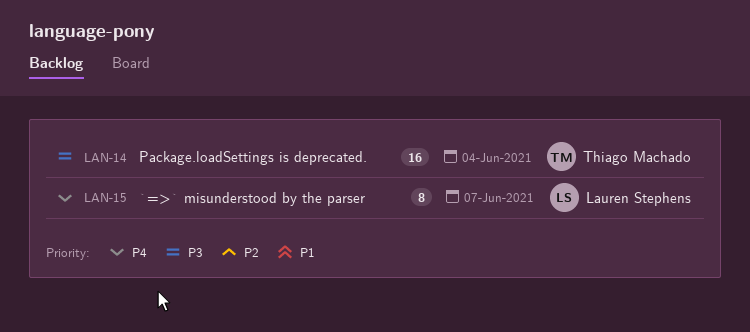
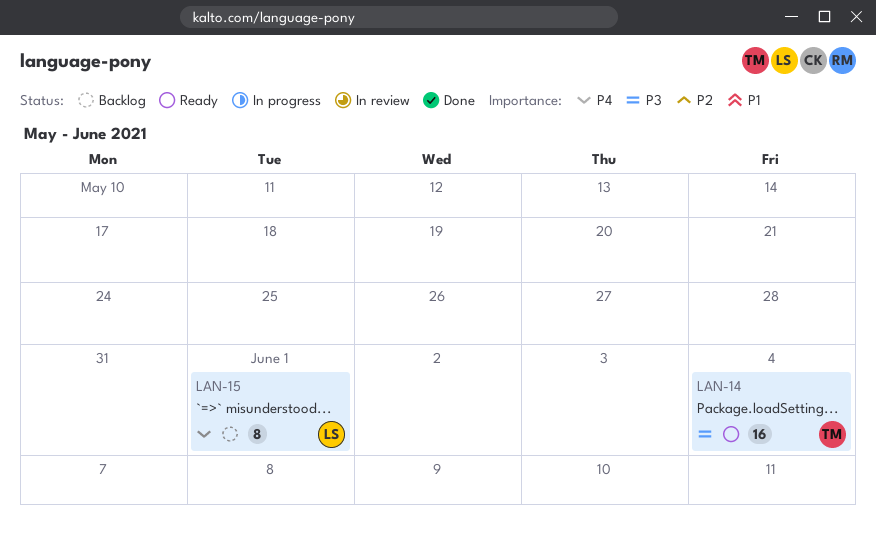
LAN-15, due: Jun 7 -> Jun 1

